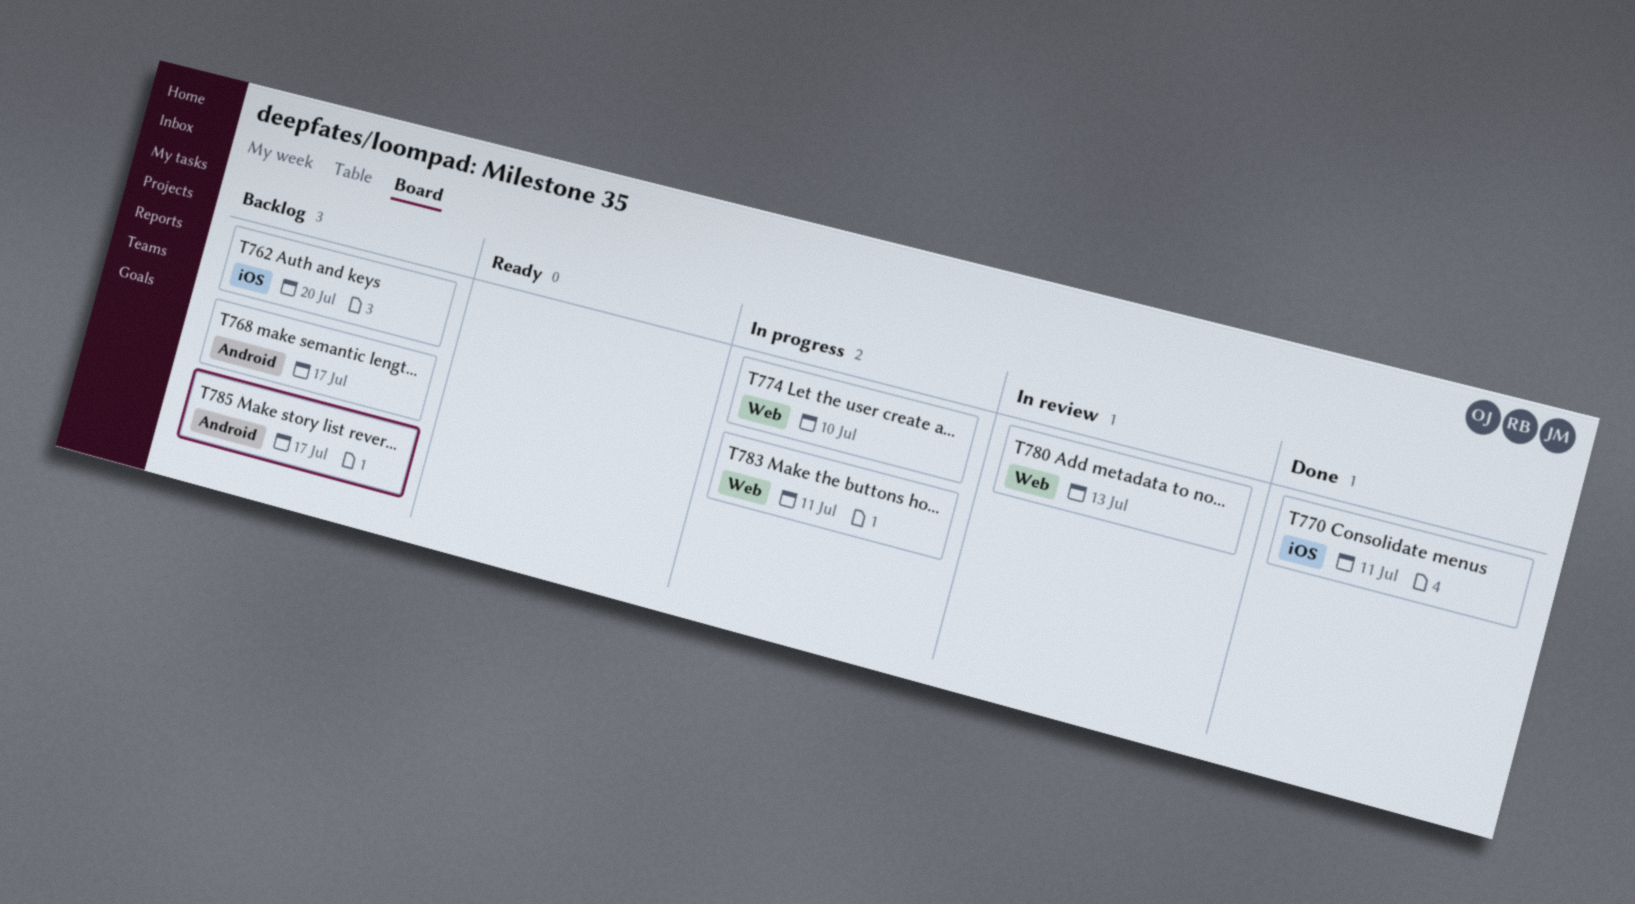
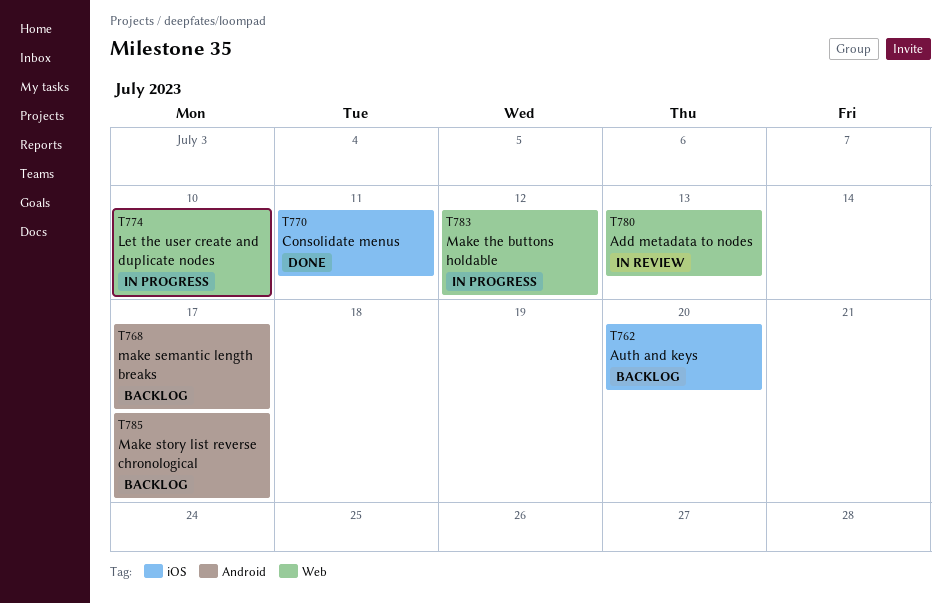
T783, due: Jul 11 -> Jul 12

